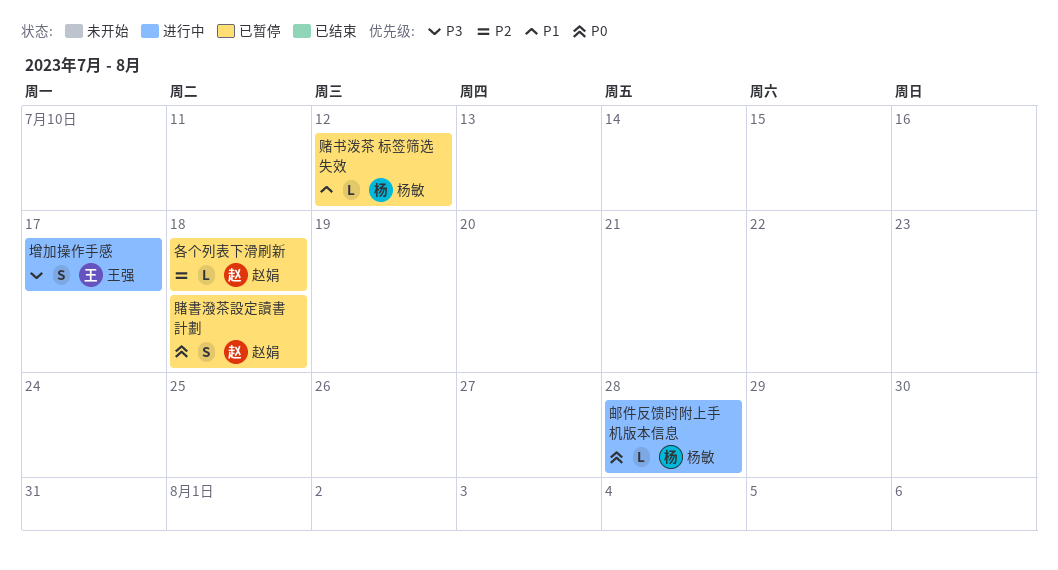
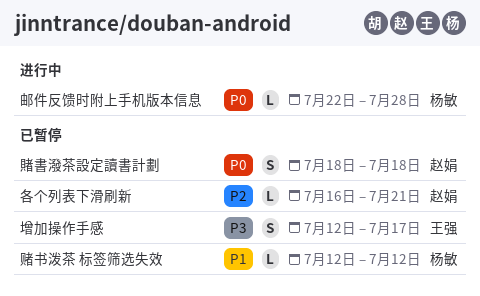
各个列表下滑刷新, due: Jul 18 -> Jul 21
增加操作手感, status: 进行中 -> 已暂停

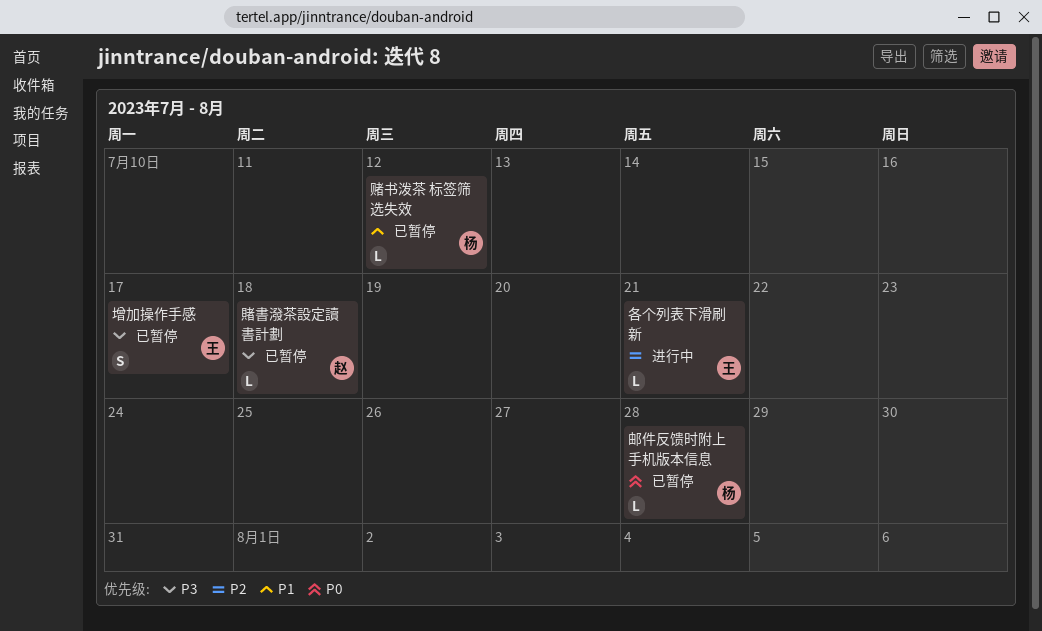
各个列表下滑刷新, status: 已暂停 -> 进行中
各个列表下滑刷新, owner: 赵娟 -> 王强
賭書潑茶設定讀書計劃, priority: P0 -> P3
賭書潑茶設定讀書計劃, estimate: S -> L
邮件反馈时附上手机版本信息, status: 进行中 -> 已暂停

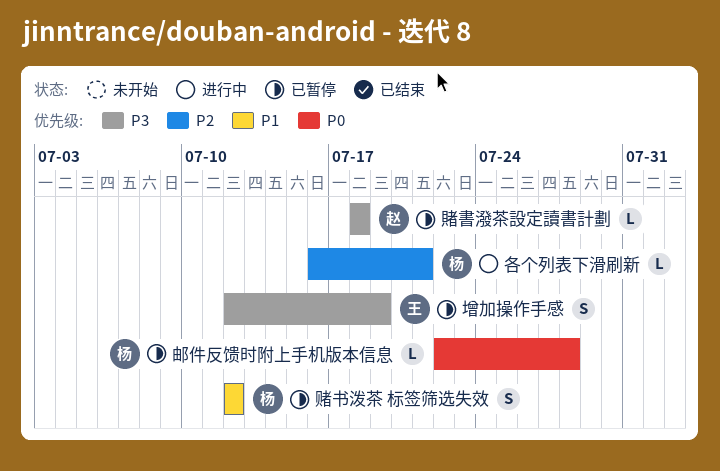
各个列表下滑刷新, owner: 王 -> 杨
增加操作手感, due: Jul 17 -> Jul 19
赌书泼茶 标签筛选失效, estimate: L -> S

